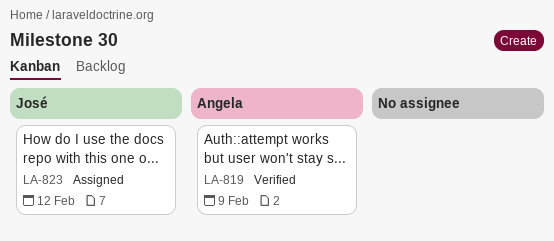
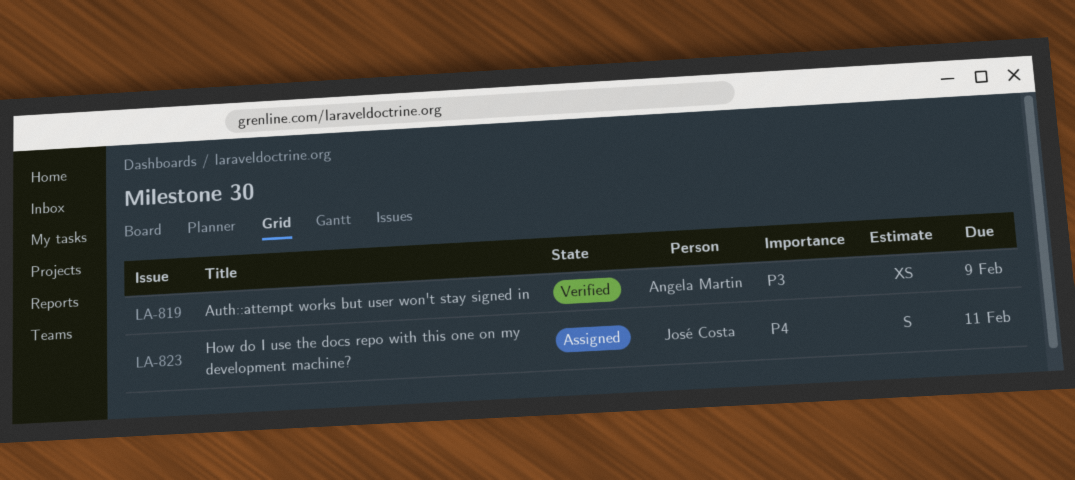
LA-823, due: Feb 12 -> Feb 11

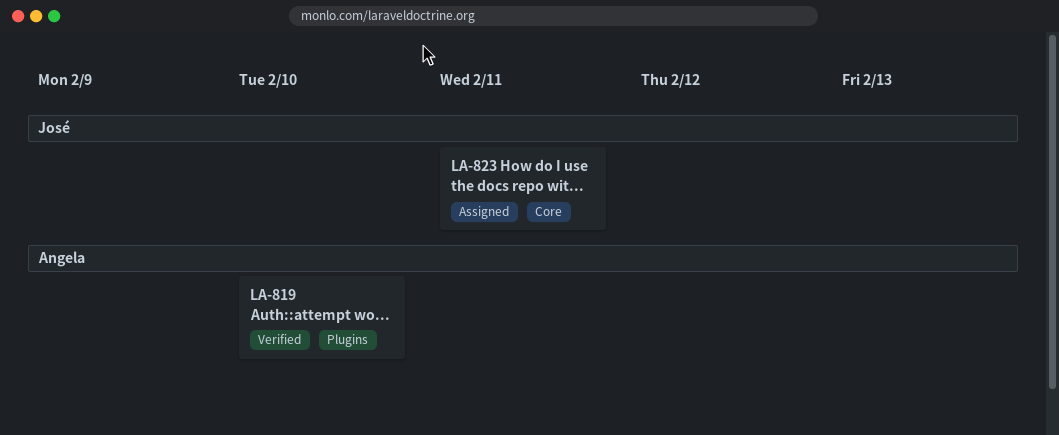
LA-819, due: Feb 9 -> Feb 10

